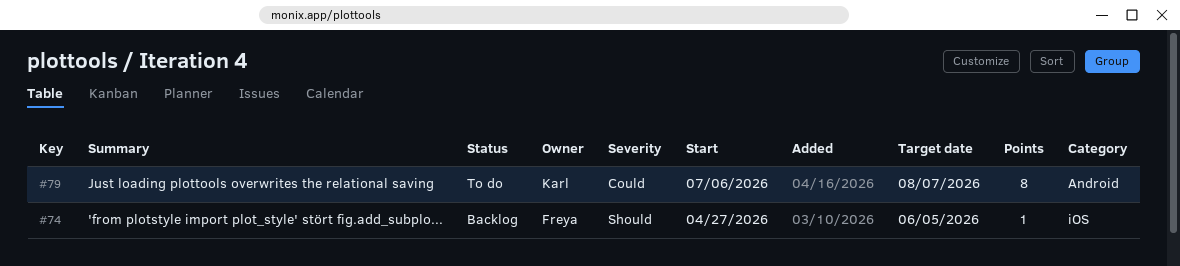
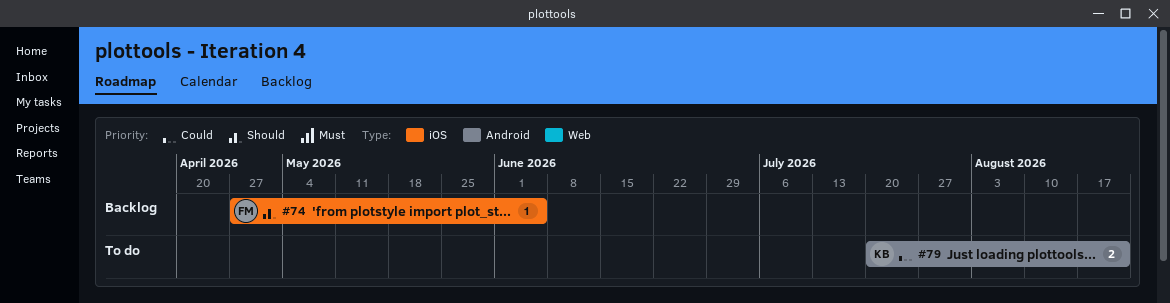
#79, estimate: 8 -> 2
#79, start: Jul 6 -> Jul 20
#79, due: Aug 7 -> Aug 21

